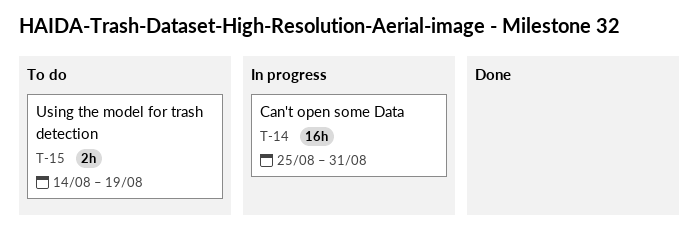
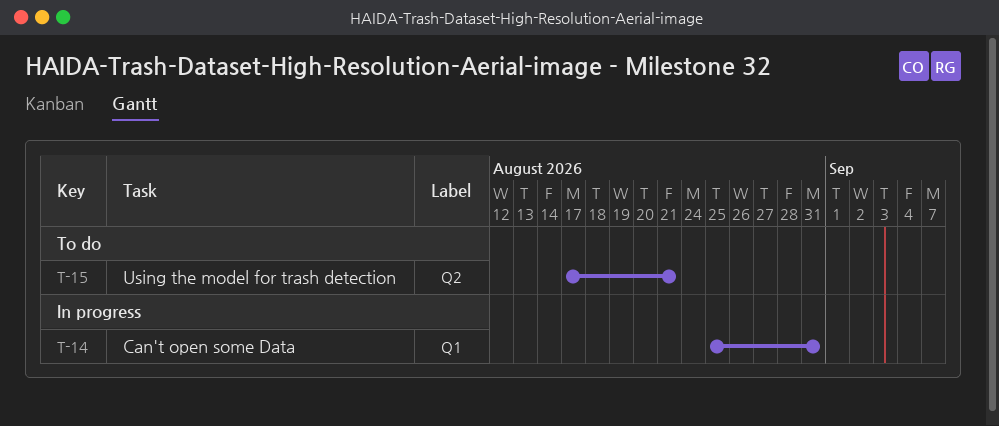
T-15, start: Aug 14 -> Aug 17
T-15, due: Aug 19 -> Aug 21

